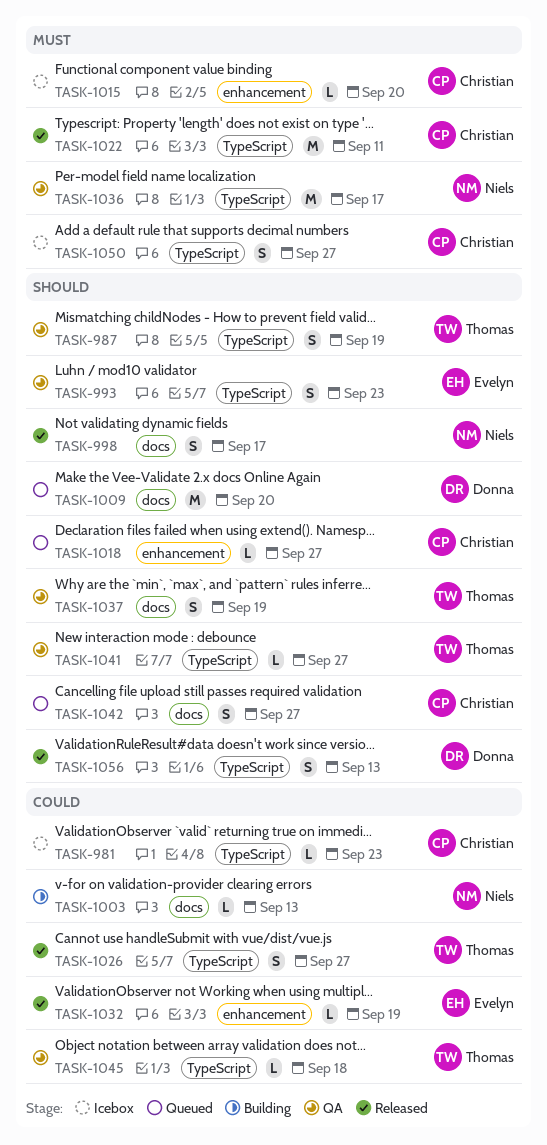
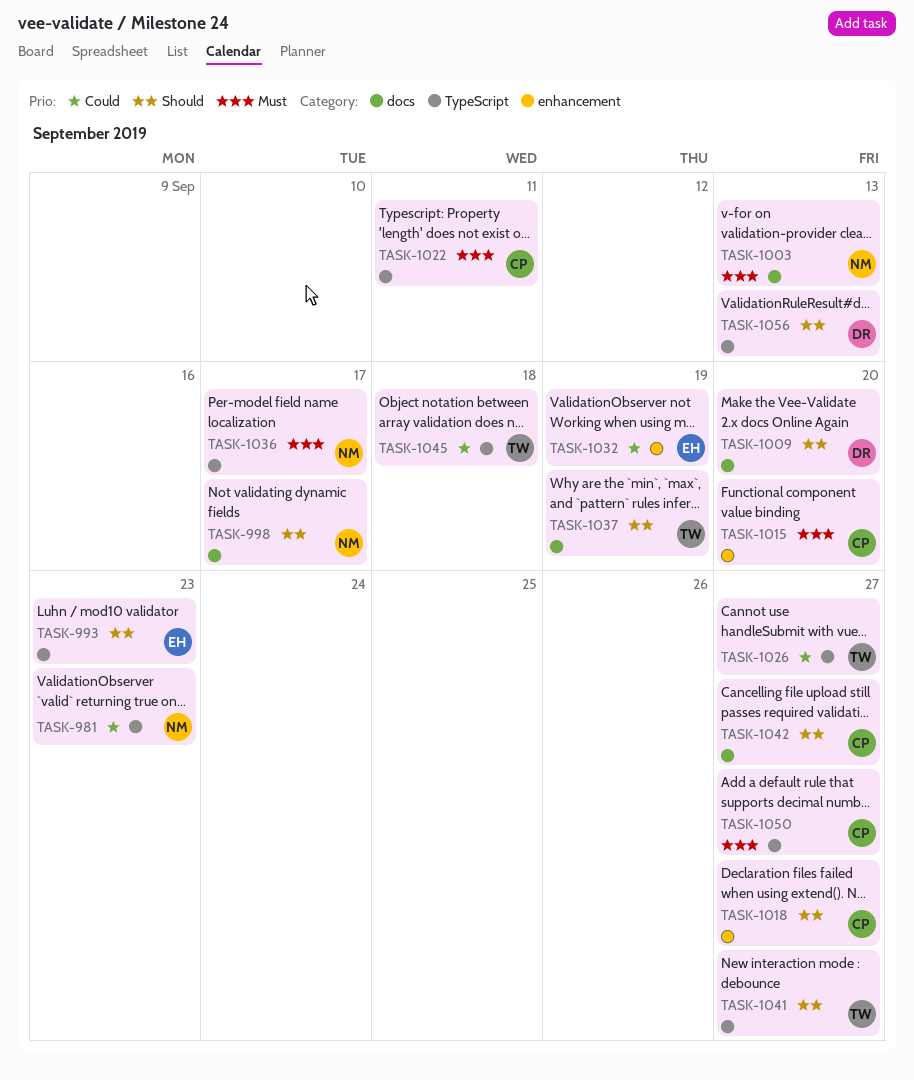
TASK-981, owner: Christian -> Niels
TASK-987: present -> none
TASK-1003, priority: Could -> Must

